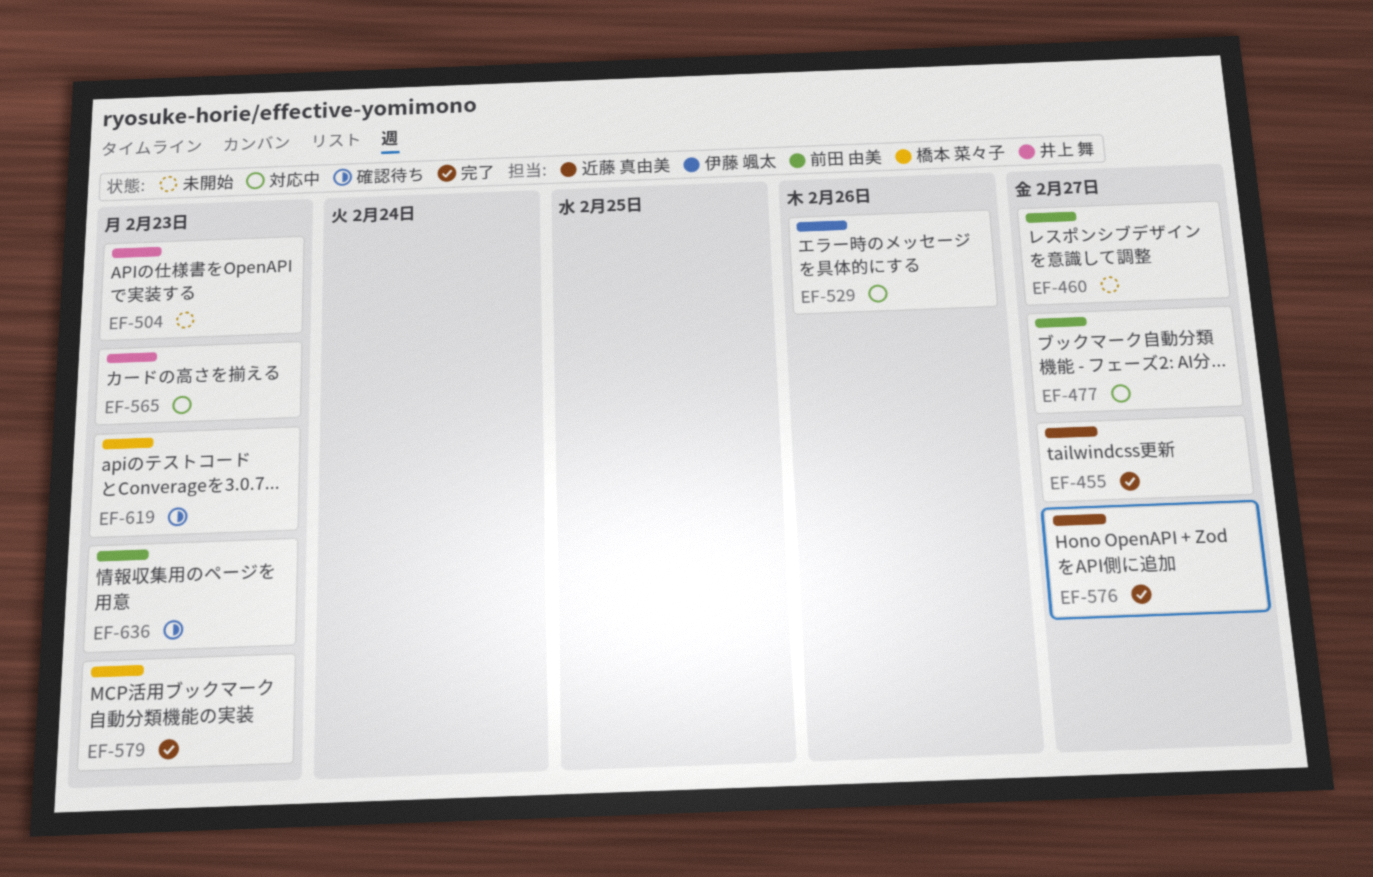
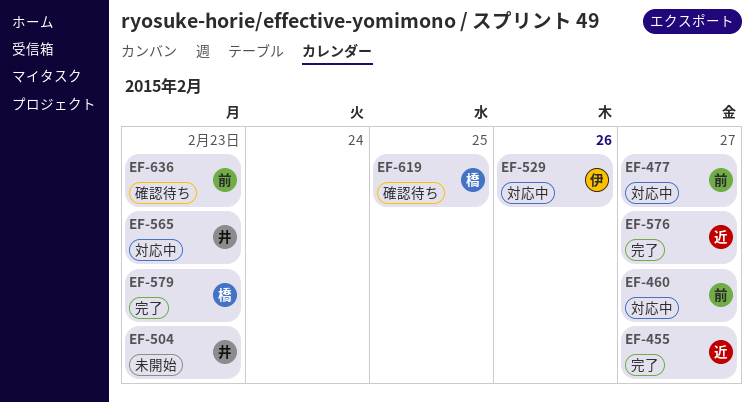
EF-460, status: 未開始 -> 対応中
EF-619, due: Feb 23 -> Feb 25

